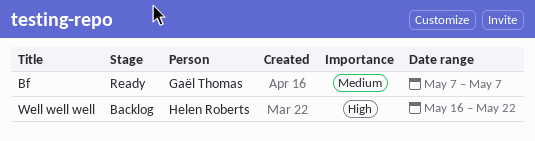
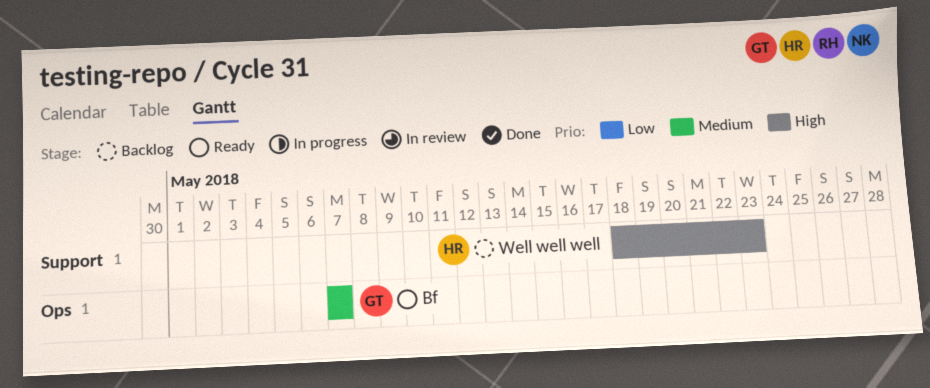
Well well well, start: May 16 -> May 18
Well well well, due: May 22 -> May 23

